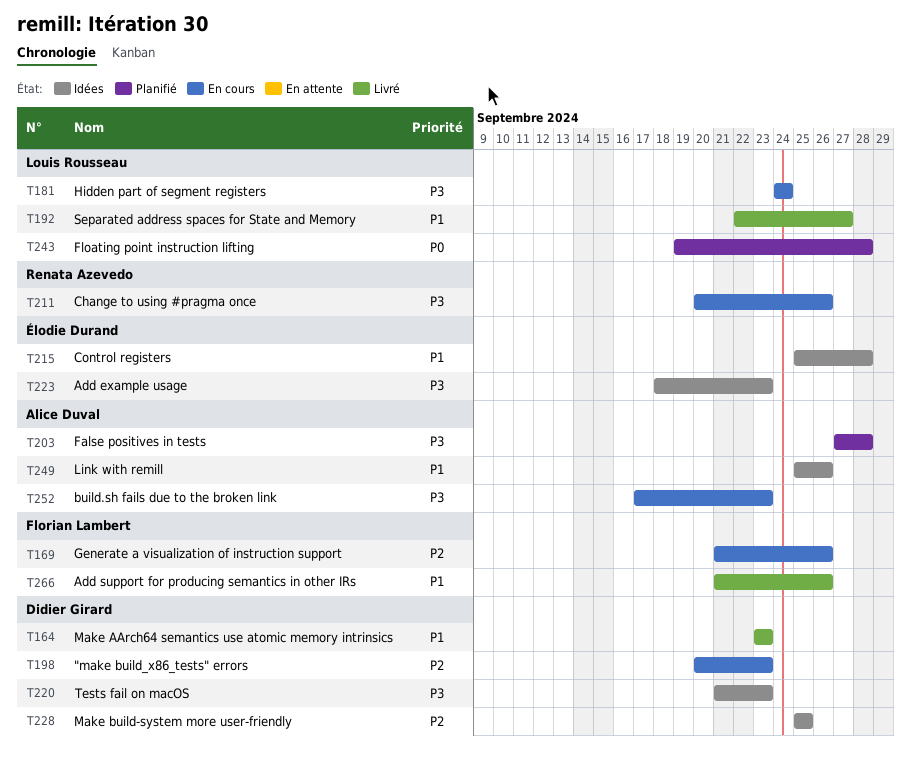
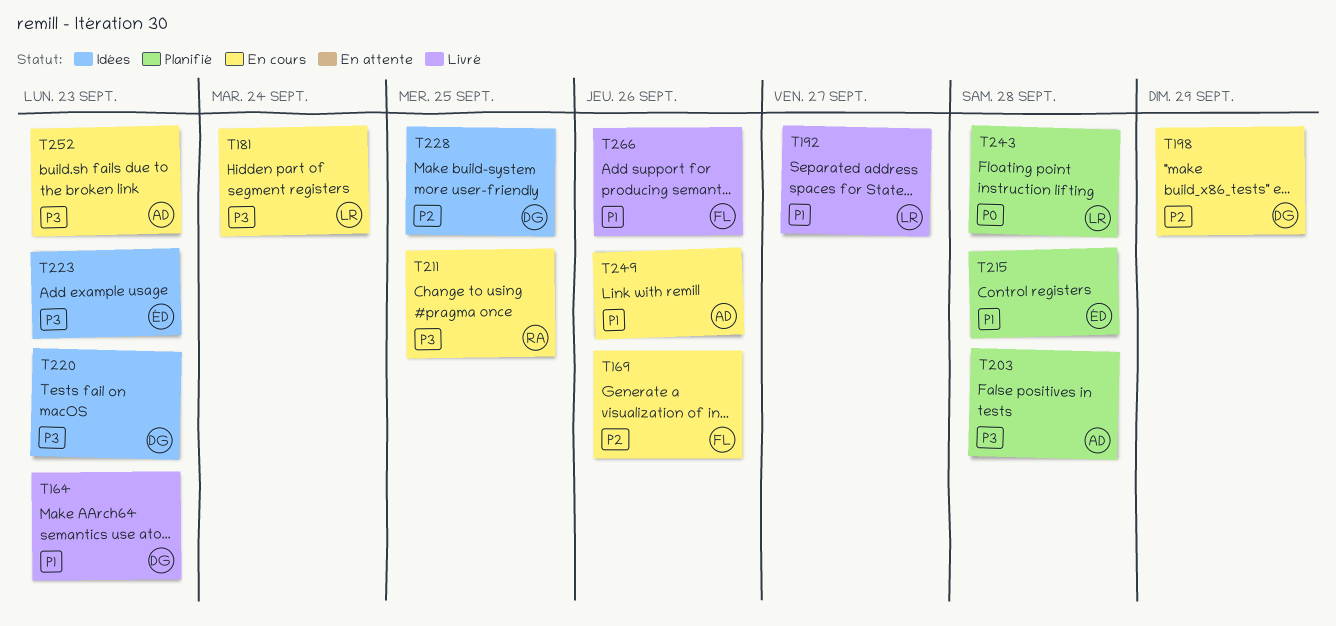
T198, due: Sep 23 -> Sep 29
T211, due: Sep 26 -> Sep 25
T215, status: Idées -> Planifié
T249, status: Idées -> En cours

